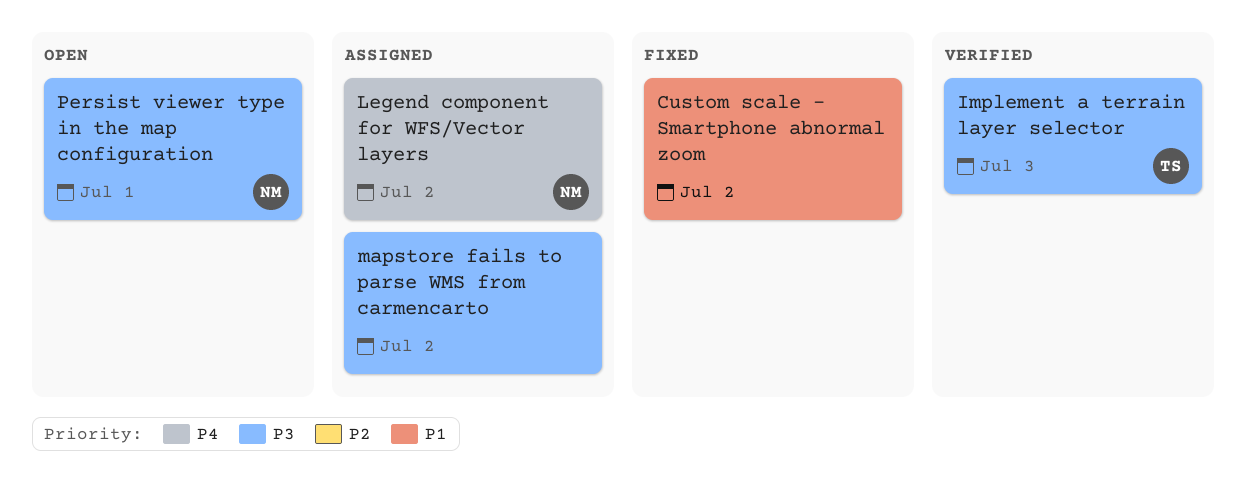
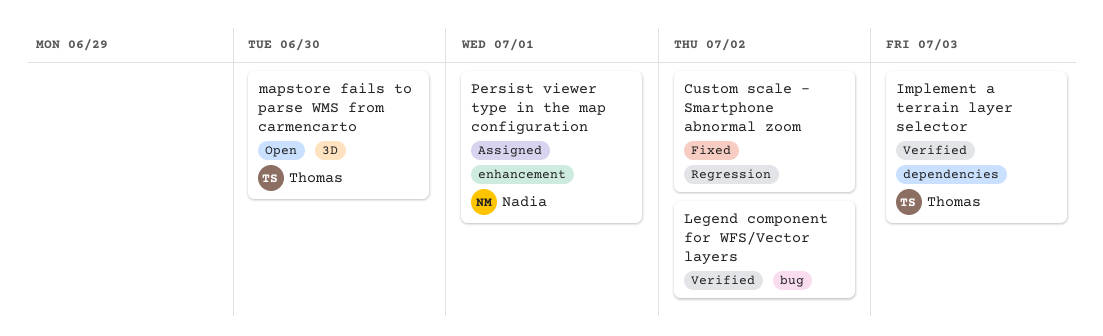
Legend component for WFS/Vector layers, status: Assigned -> Verified
Legend component for WFS/Vector layers, owner: Nadia -> none
mapstore fails to parse WMS from carmencarto, status: Assigned -> Open
mapstore fails to parse WMS from carmencarto, owner: none -> Thomas
mapstore fails to parse WMS from carmencarto, due: Jul 2 -> Jun 30
Persist viewer type in the map configuration, status: Open -> Assigned

